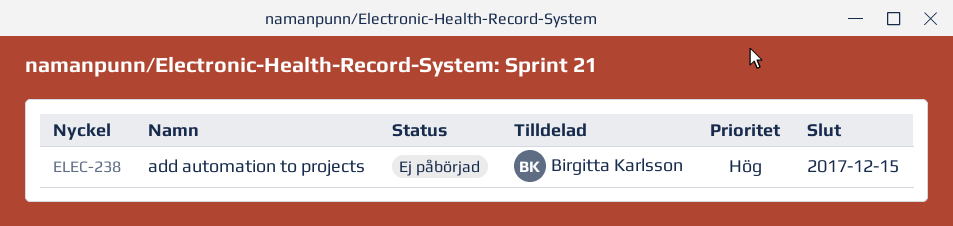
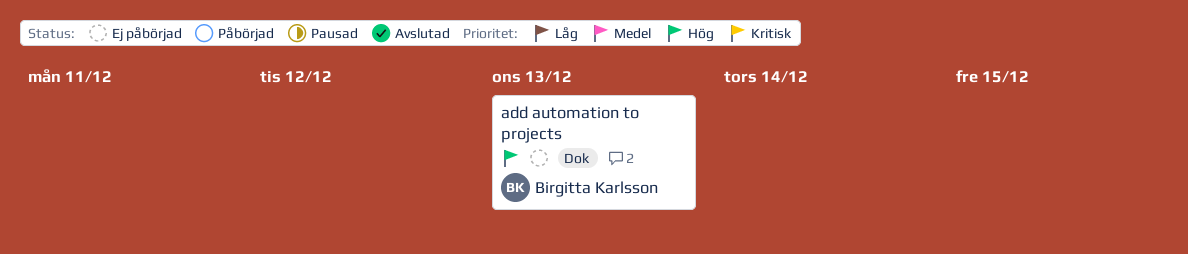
add automation to projects, due: Dec 15 -> Dec 13

